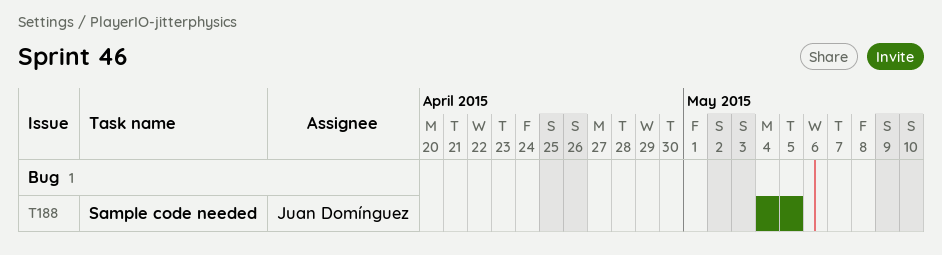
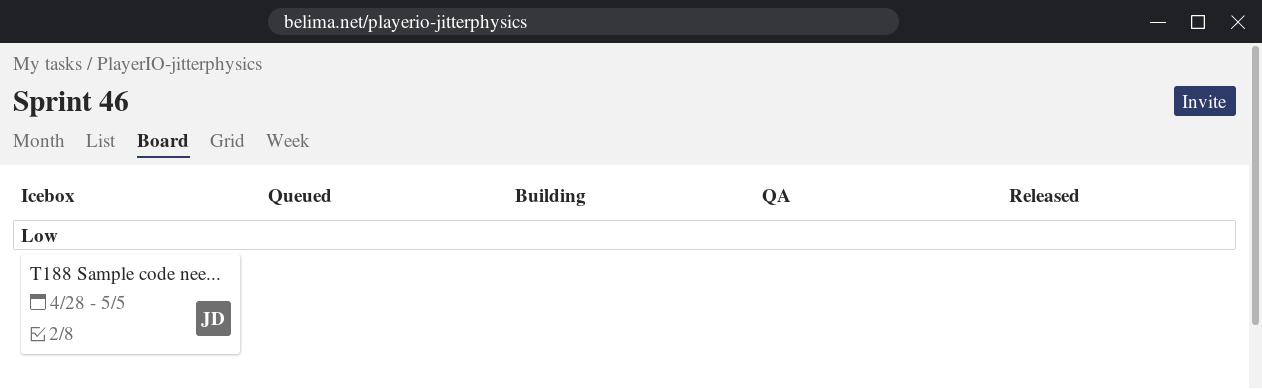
T188, start: May 4 -> Apr 28

